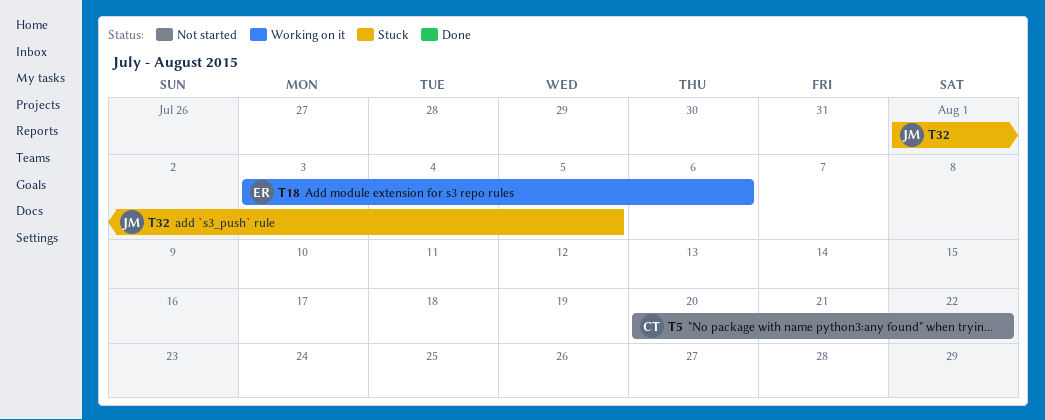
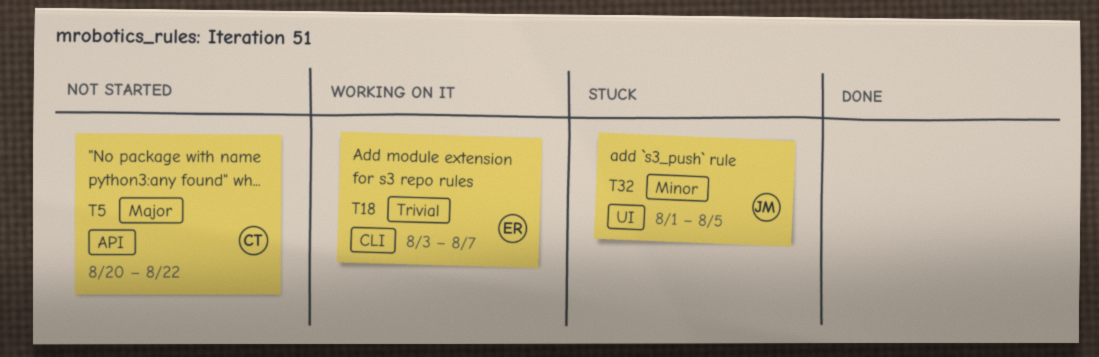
T18, due: Aug 6 -> Aug 7

